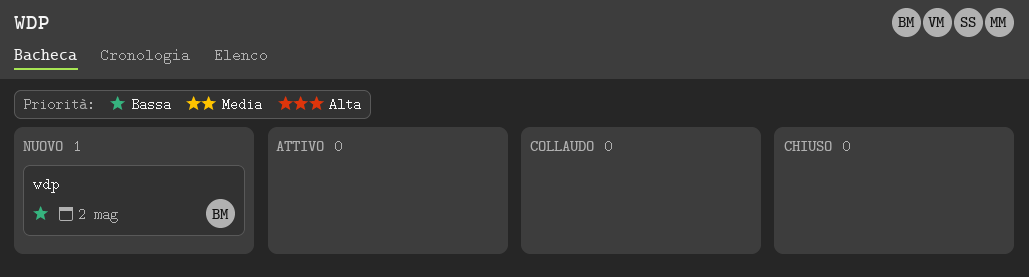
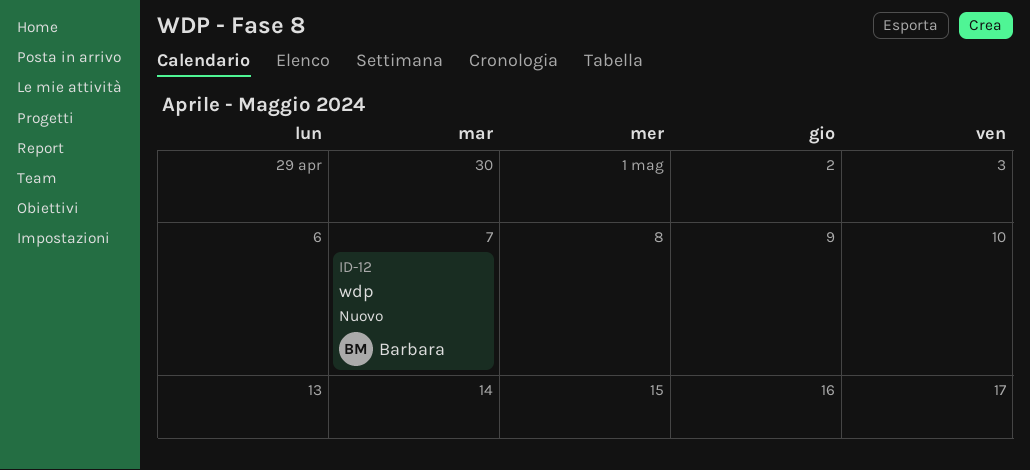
wdp, due: May 2 -> May 7

